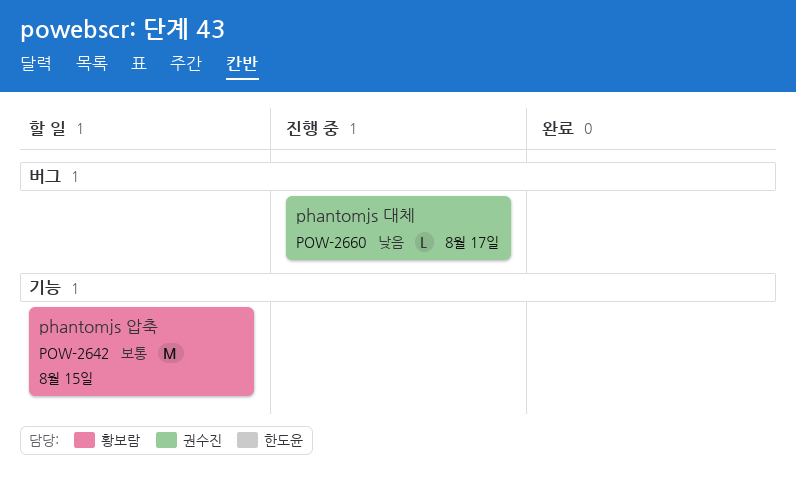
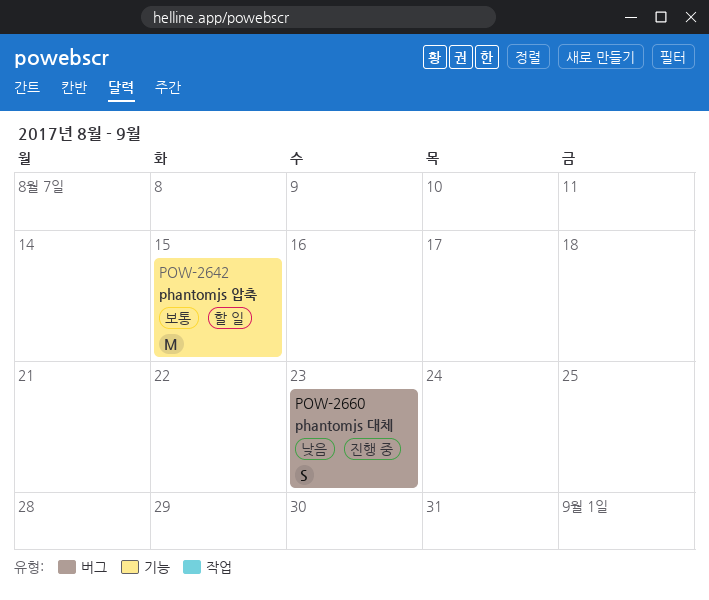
POW-2660, estimate: L -> S
POW-2660, due: Aug 17 -> Aug 23

